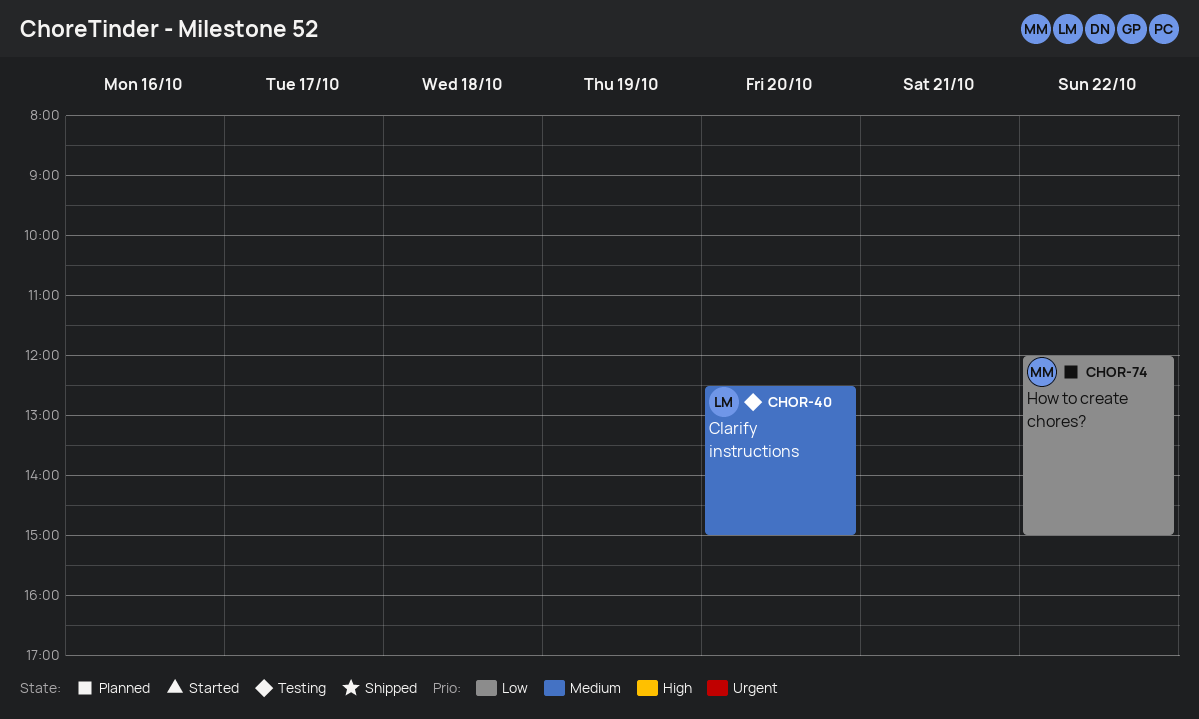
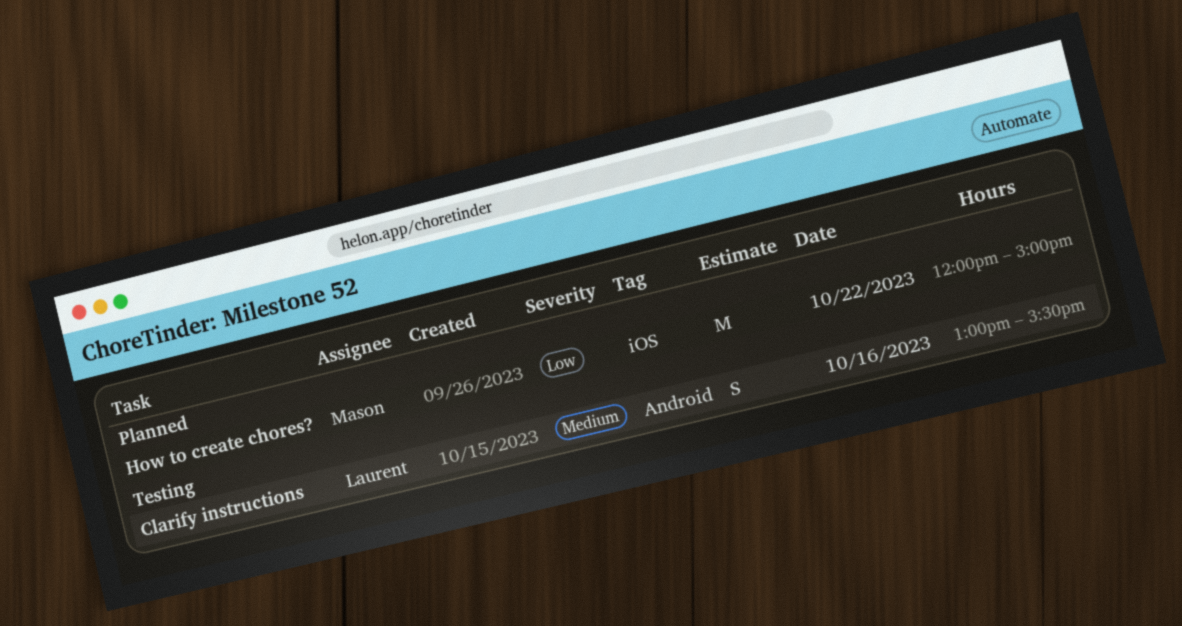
Clarify instructions, day: Oct 20 -> Oct 16
Clarify instructions, begins: 12:30 -> 13:00
Clarify instructions, ends: 15:00 -> 15:30

